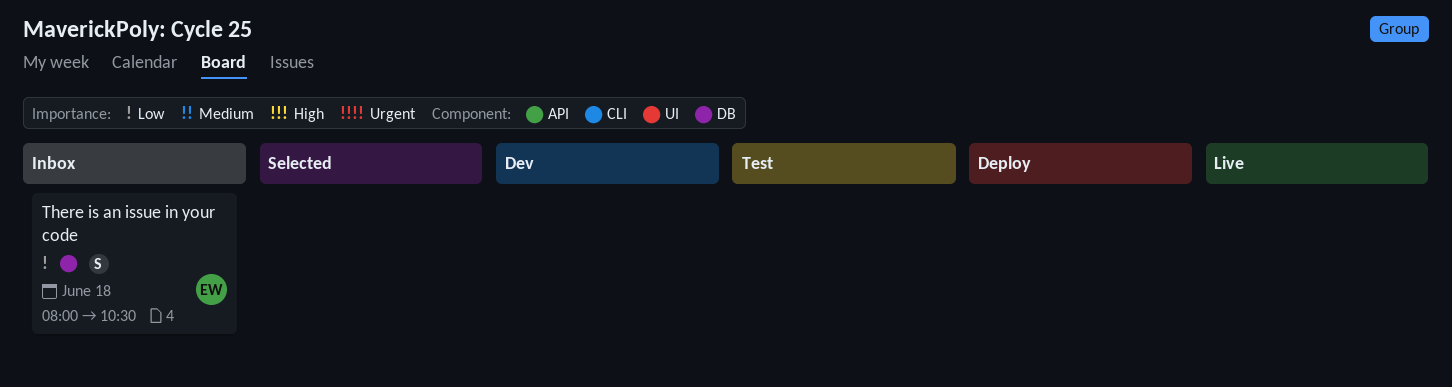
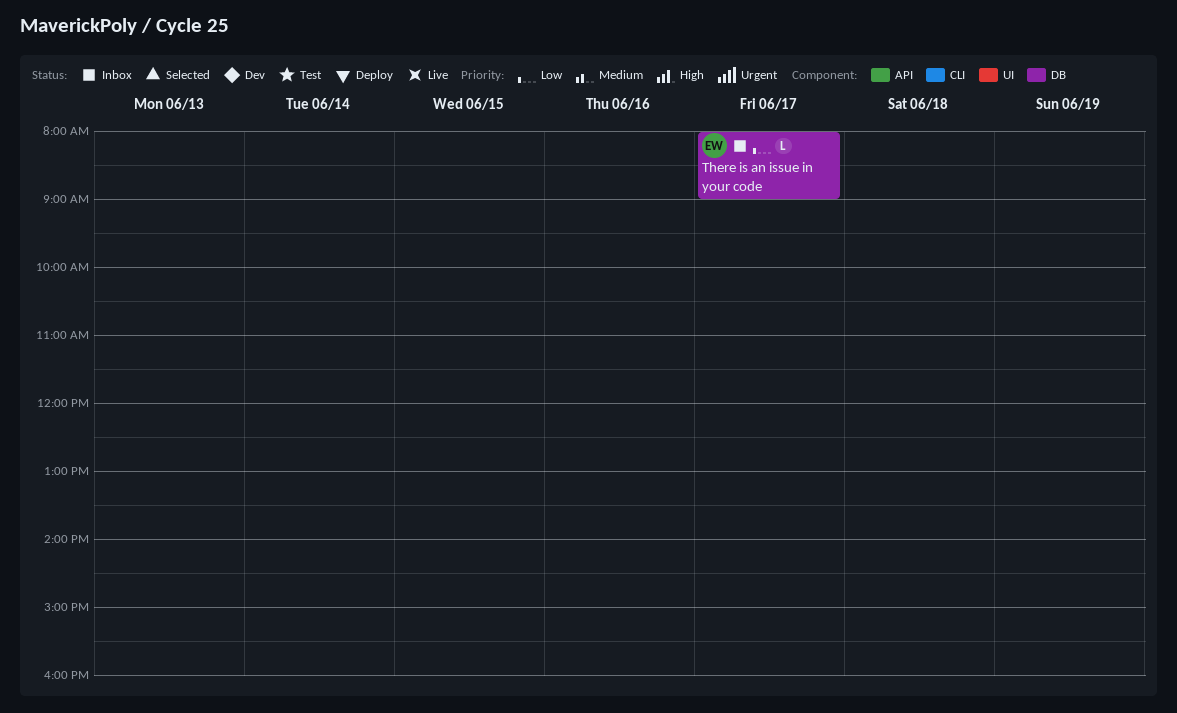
There is an issue in your code, estimate: S -> L
There is an issue in your code, day: Jun 18 -> Jun 17
There is an issue in your code, ends: 10:30 -> 09:00

